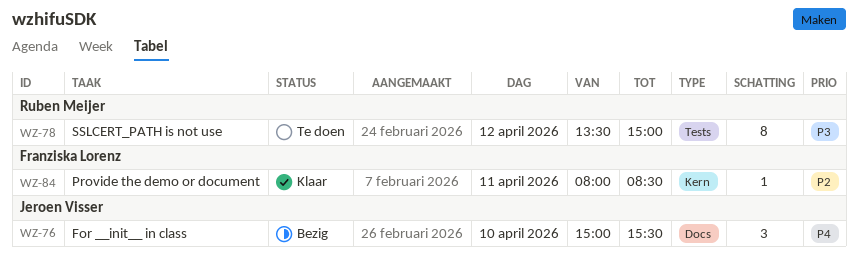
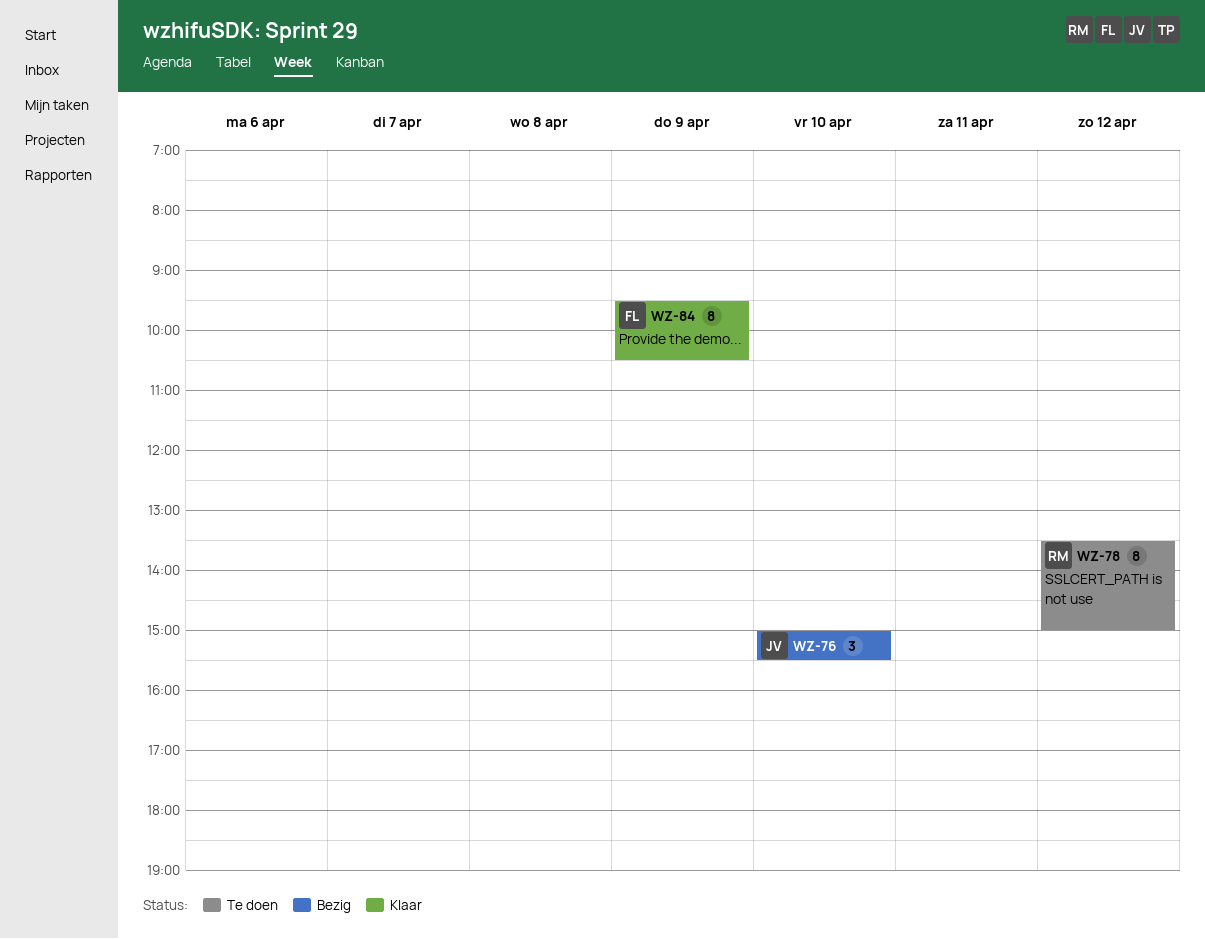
WZ-84, estimate: 1 -> 8
WZ-84, day: Apr 11 -> Apr 9
WZ-84, begins: 08:00 -> 09:30
WZ-84, ends: 08:30 -> 10:30

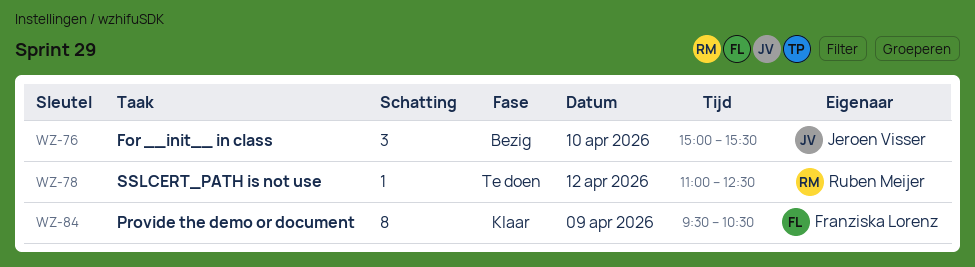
WZ-78, estimate: 8 -> 1
WZ-78, begins: 13:30 -> 11:00
WZ-78, ends: 15:00 -> 12:30

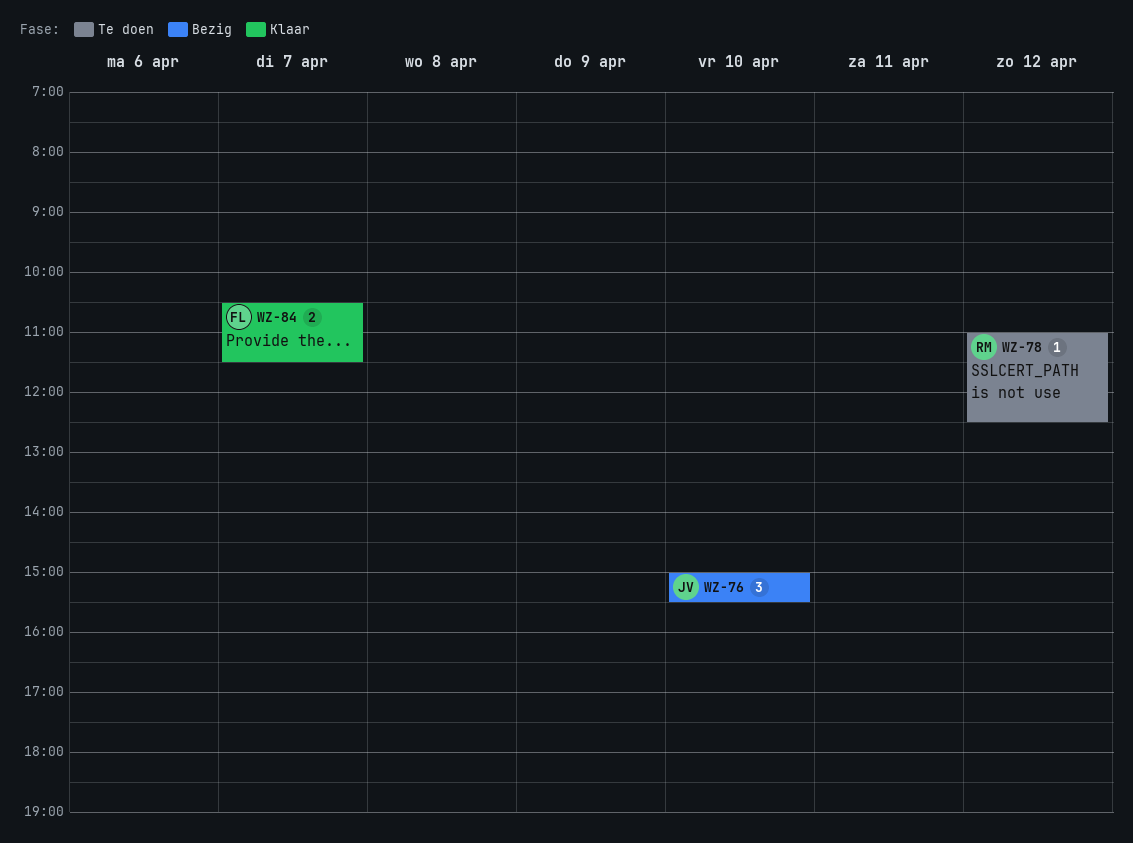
WZ-84, estimate: 8 -> 2
WZ-84, day: Apr 9 -> Apr 7
WZ-84, begins: 09:30 -> 10:30
WZ-84, ends: 10:30 -> 11:30

